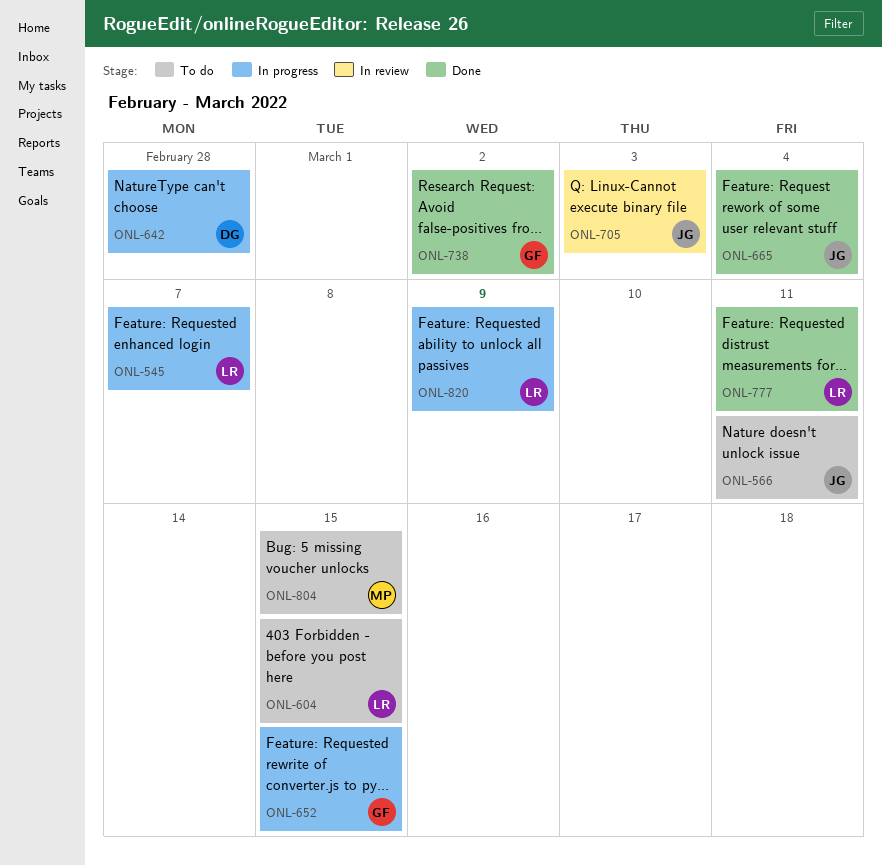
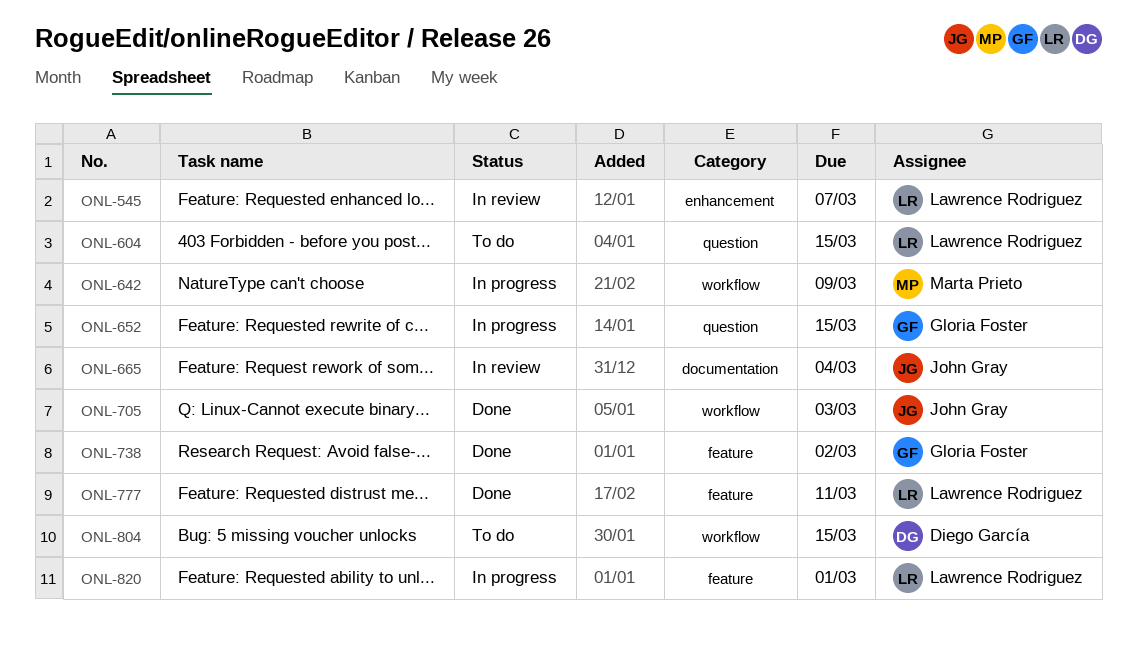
ONL-545, status: In progress -> In review
ONL-566: present -> none
ONL-642, owner: Diego García -> Marta Prieto
ONL-642, due: Feb 28 -> Mar 9
ONL-665, status: Done -> In review
ONL-705, status: In review -> Done
ONL-804, owner: Marta Prieto -> Diego García
ONL-820, due: Mar 9 -> Mar 1

